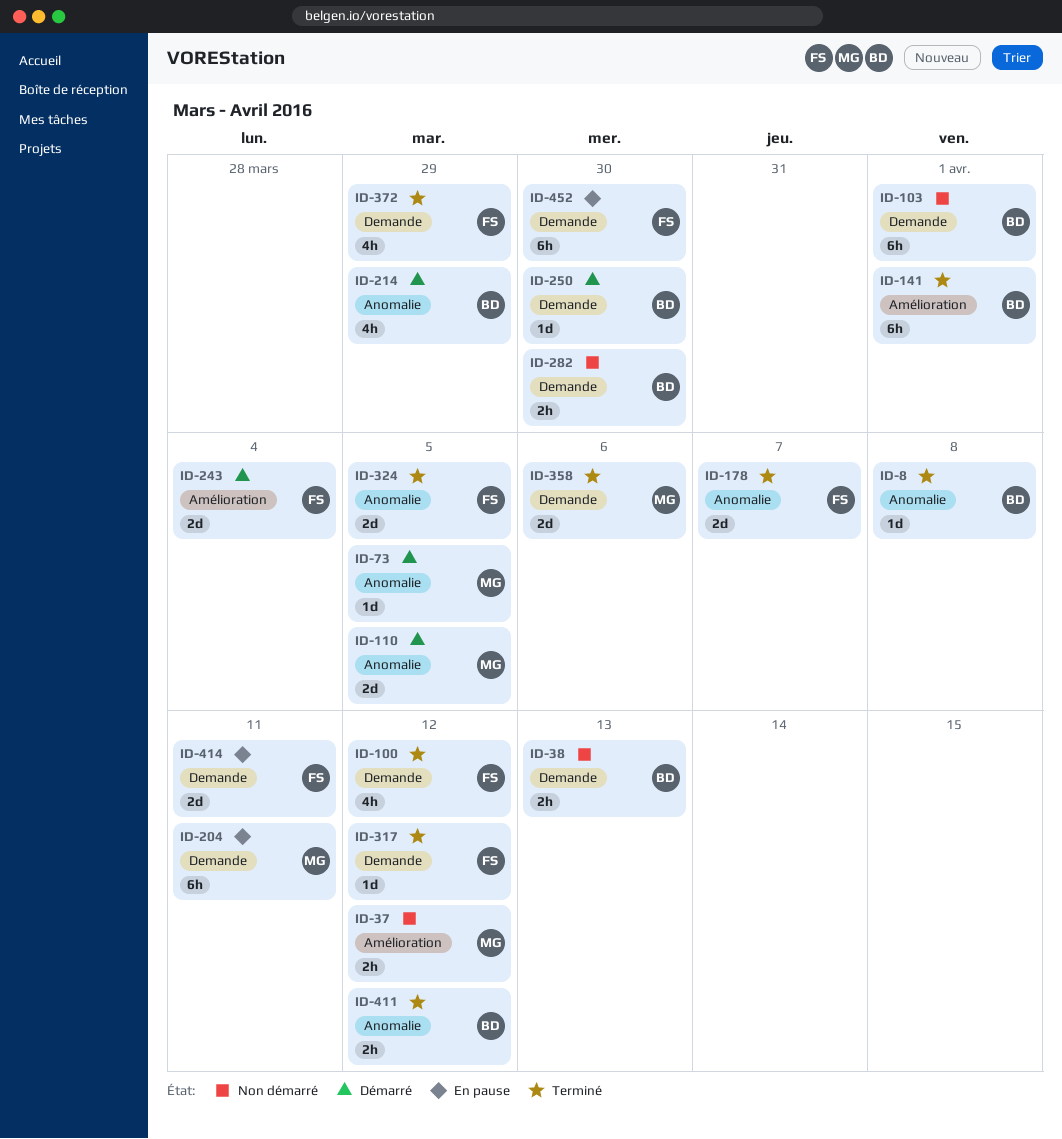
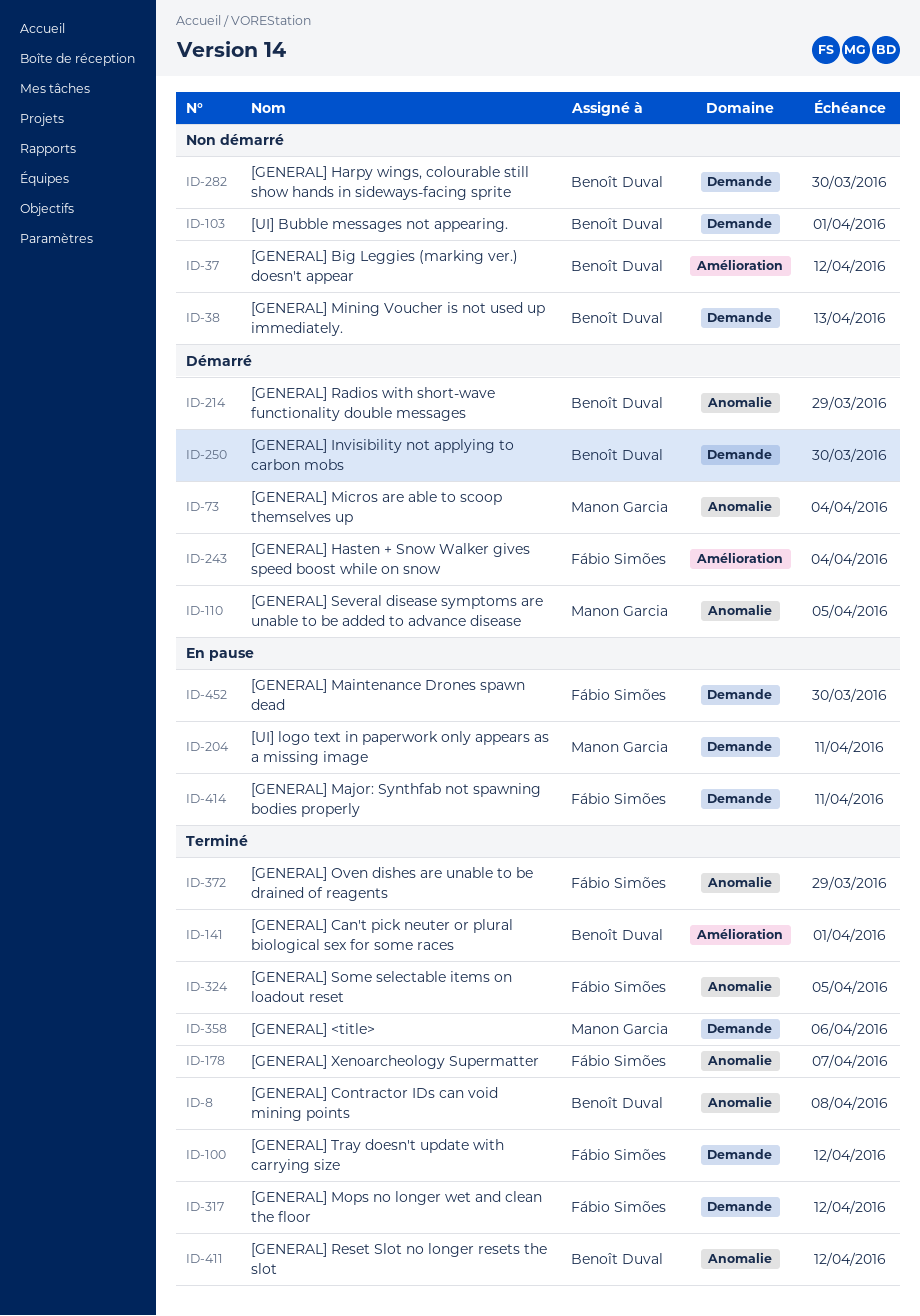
ID-37, owner: Manon Garcia -> Benoît Duval
ID-73, due: Apr 5 -> Apr 4
ID-372, label: Demande -> Anomalie

